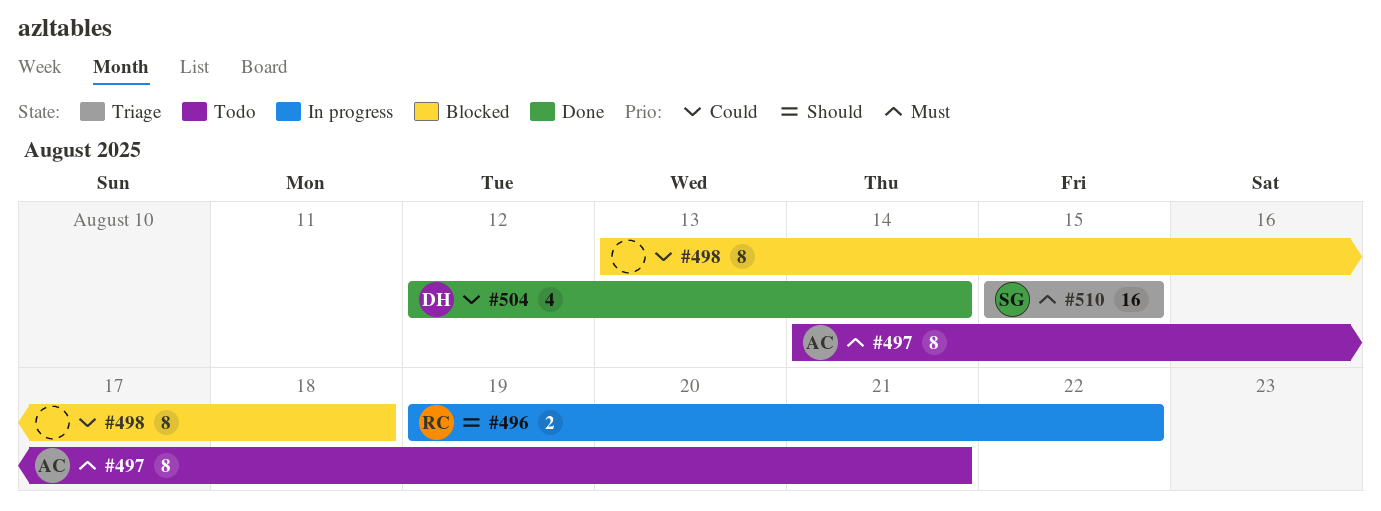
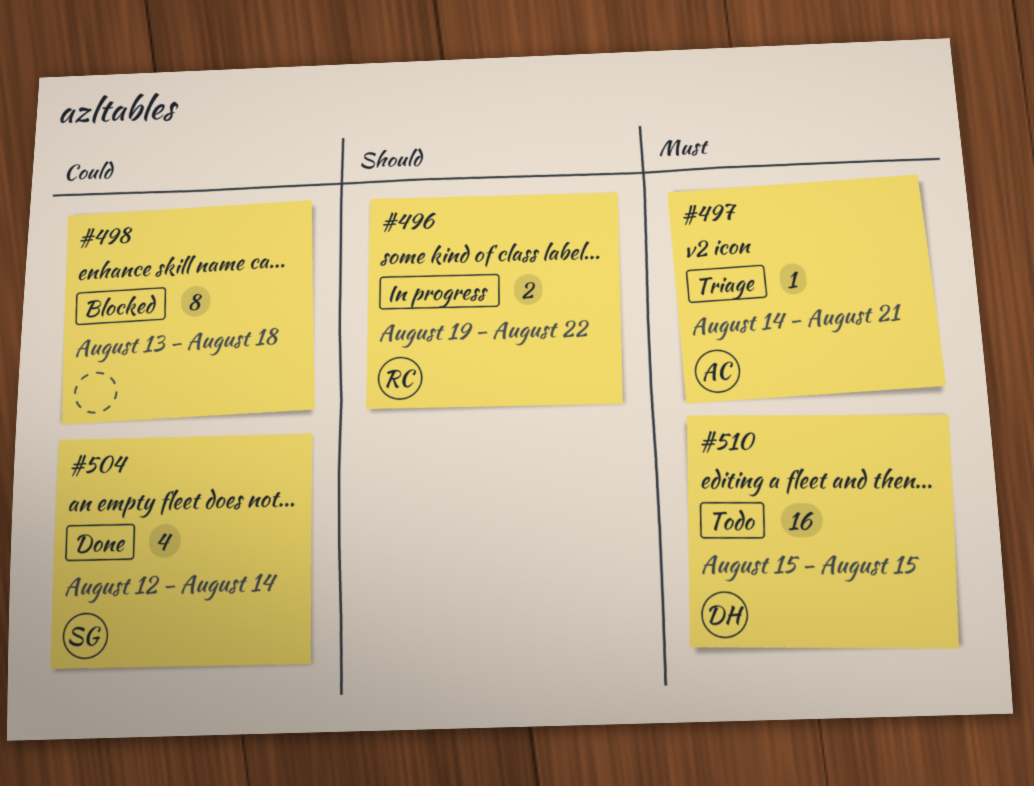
#497, status: Todo -> Triage
#497, estimate: 8 -> 1
#504, owner: DH -> SG
#510, status: Triage -> Todo
#510, owner: SG -> DH

